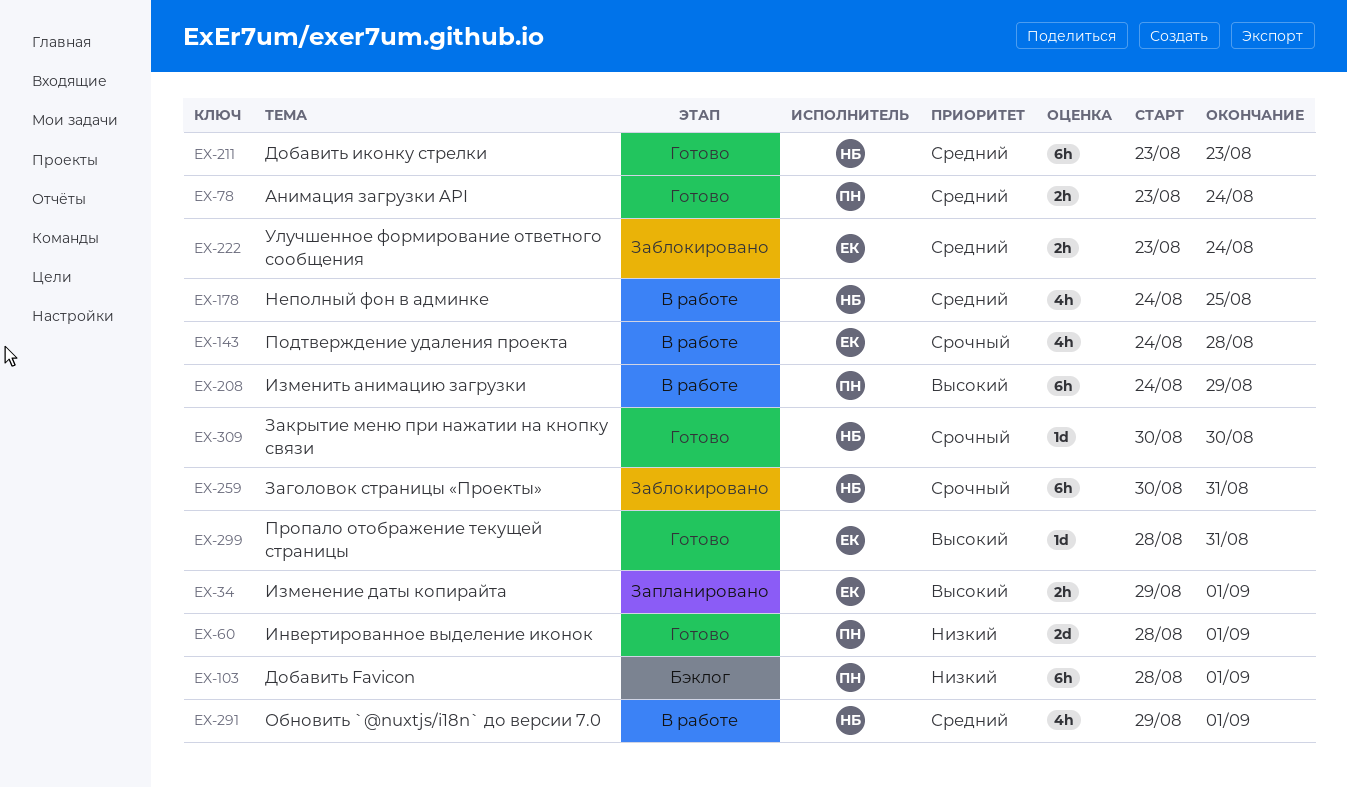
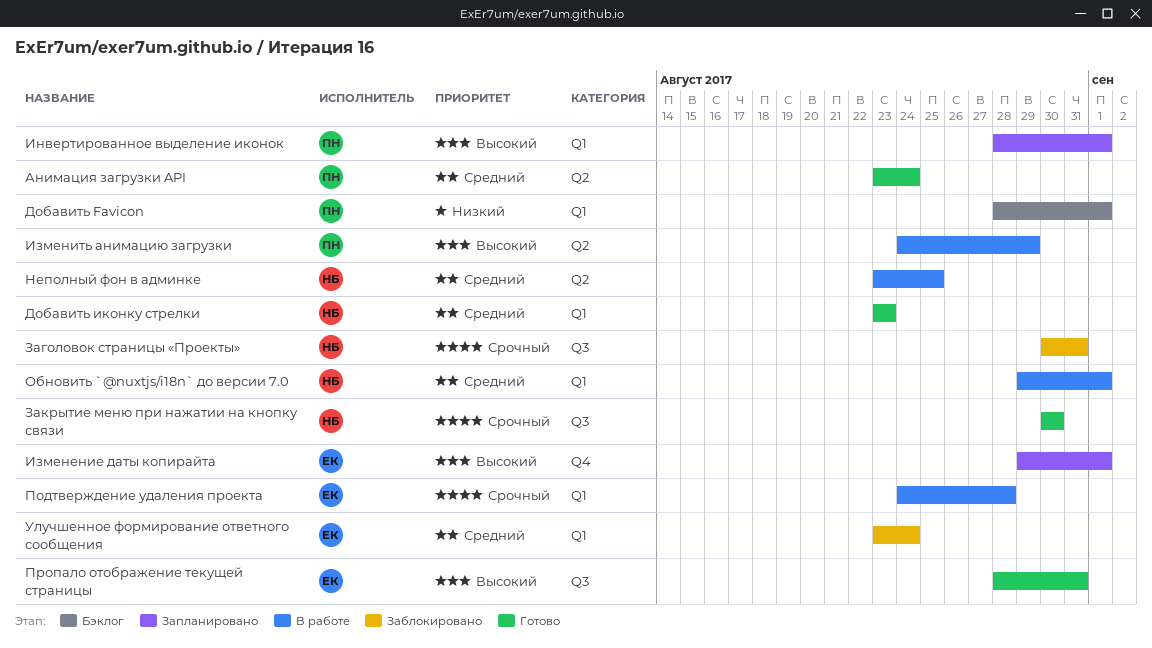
Инвертированное выделение иконок, status: Готово -> Запланировано
Инвертированное выделение иконок, priority: Низкий -> Высокий
Неполный фон в админке, start: Aug 24 -> Aug 23

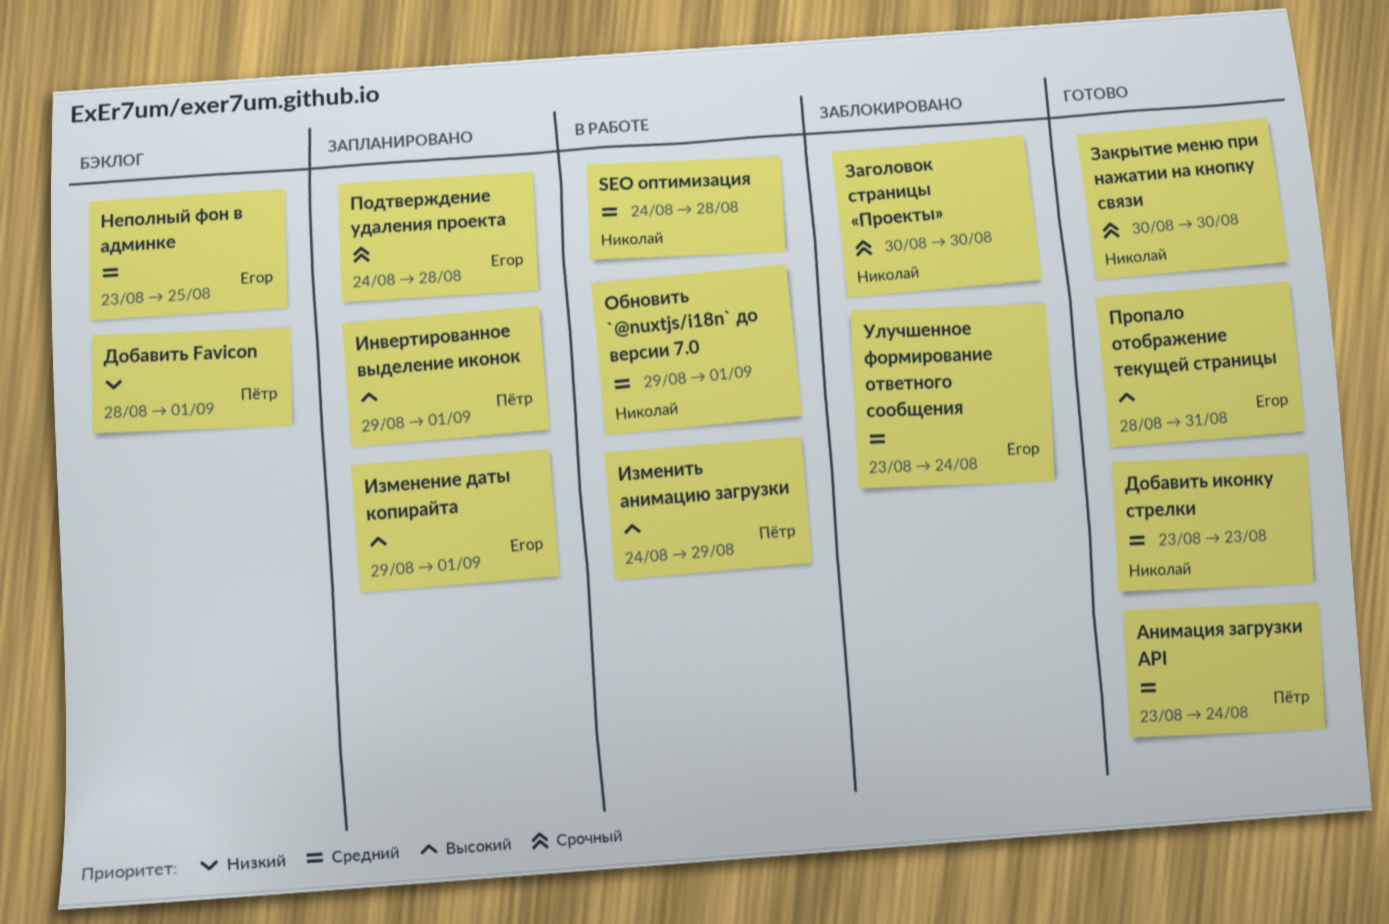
SEO оптимизация: none -> present
Заголовок страницы «Проекты», due: Aug 31 -> Aug 30
Инвертированное выделение иконок, start: Aug 28 -> Aug 29
Неполный фон в админке, status: В работе -> Бэклог
Неполный фон в админке, owner: Николай -> Егор
Подтверждение удаления проекта, status: В работе -> Запланировано

